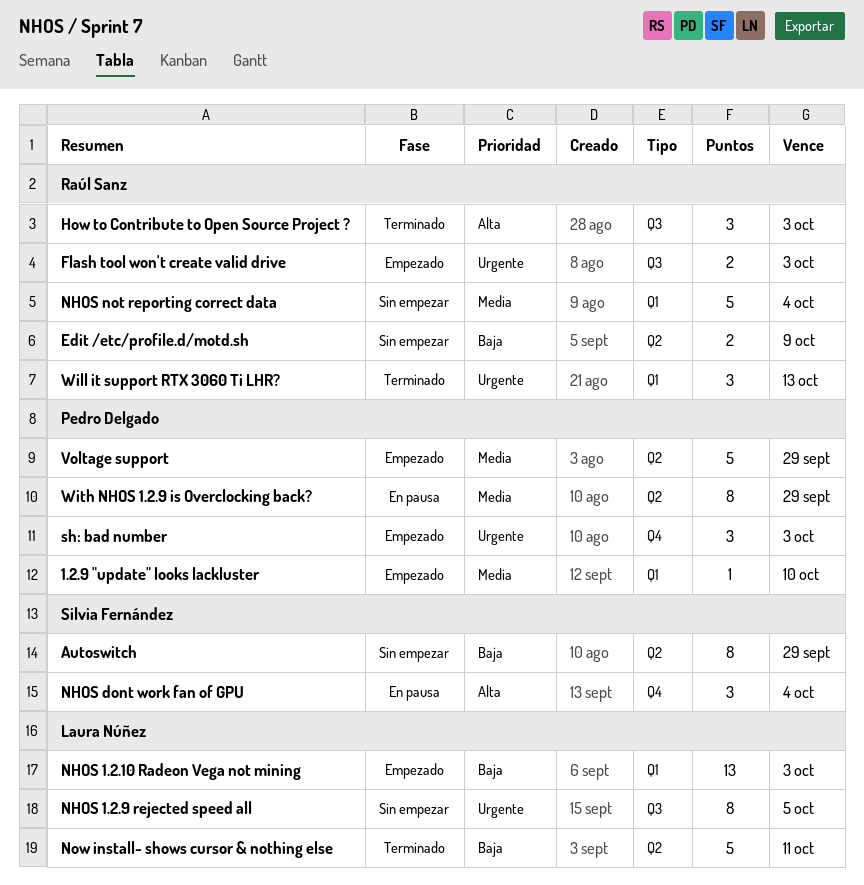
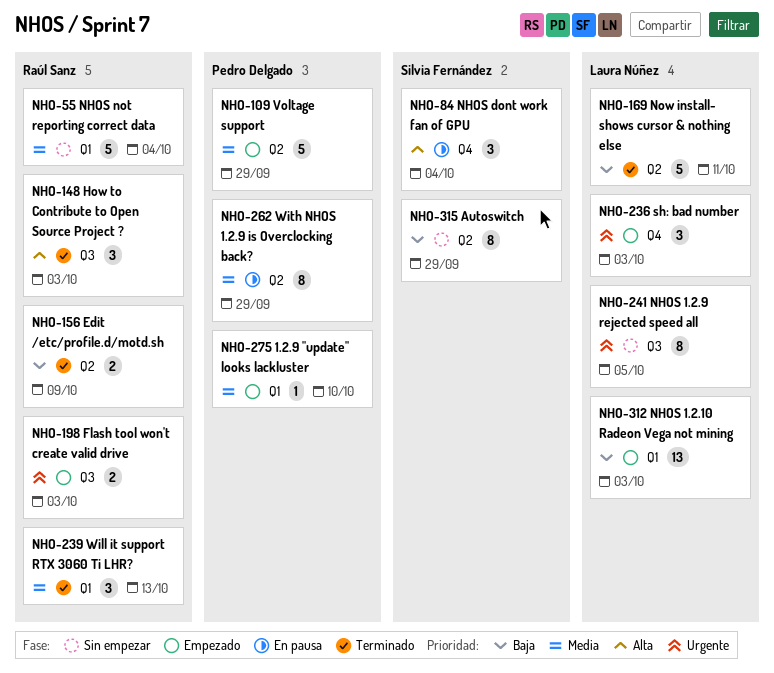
Edit /etc/profile.d/motd.sh, status: Sin empezar -> Terminado
sh: bad number, owner: Pedro Delgado -> Laura Núñez
Will it support RTX 3060 Ti LHR?, priority: Urgente -> Media

